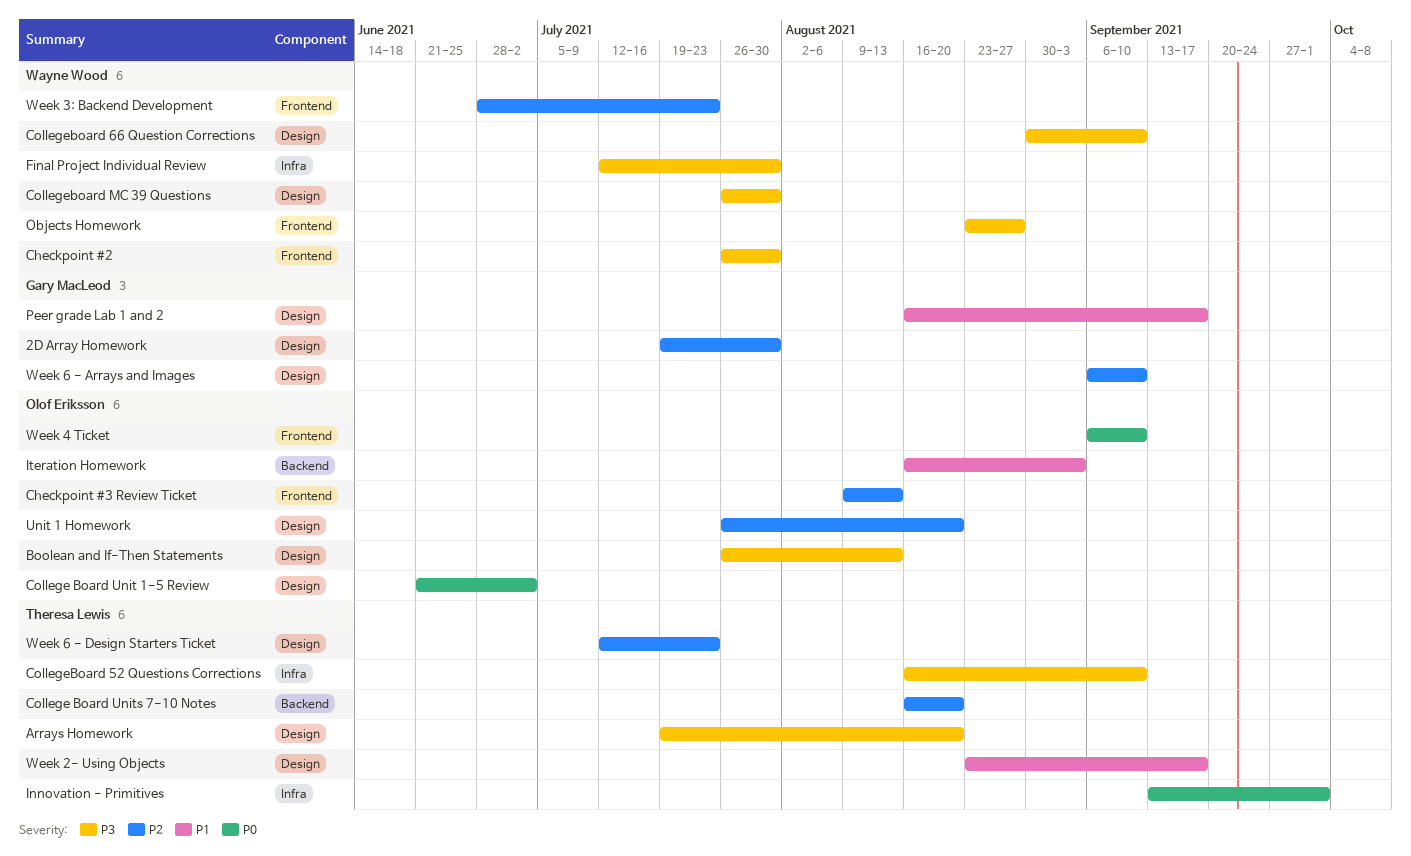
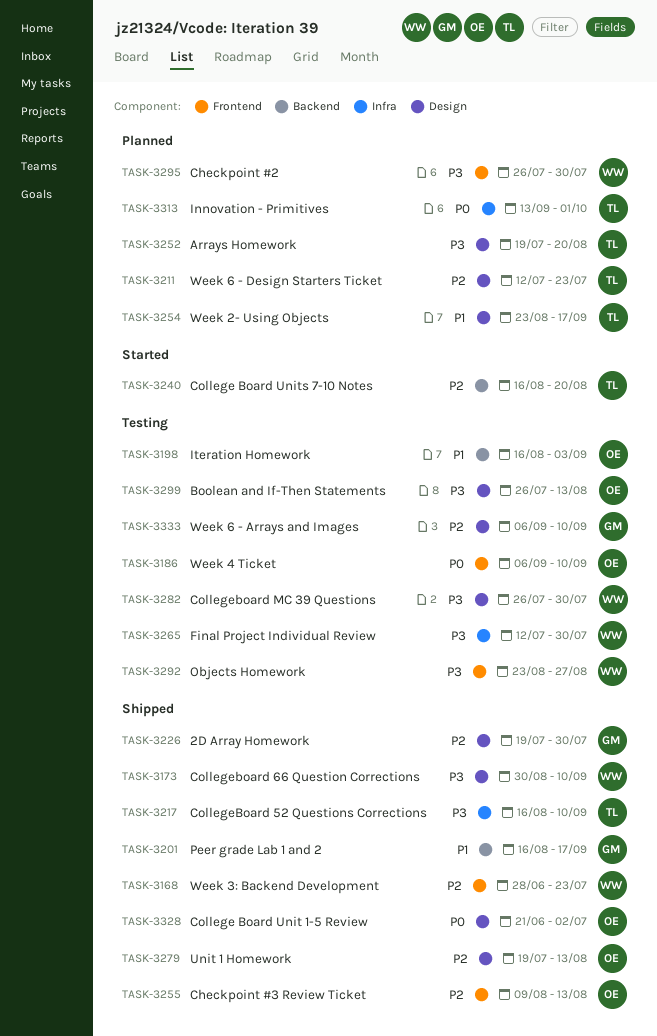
Peer grade Lab 1 and 2, label: Design -> Backend
Unit 1 Homework, start: Jul 26 -> Jul 19
Unit 1 Homework, due: Aug 20 -> Aug 13

